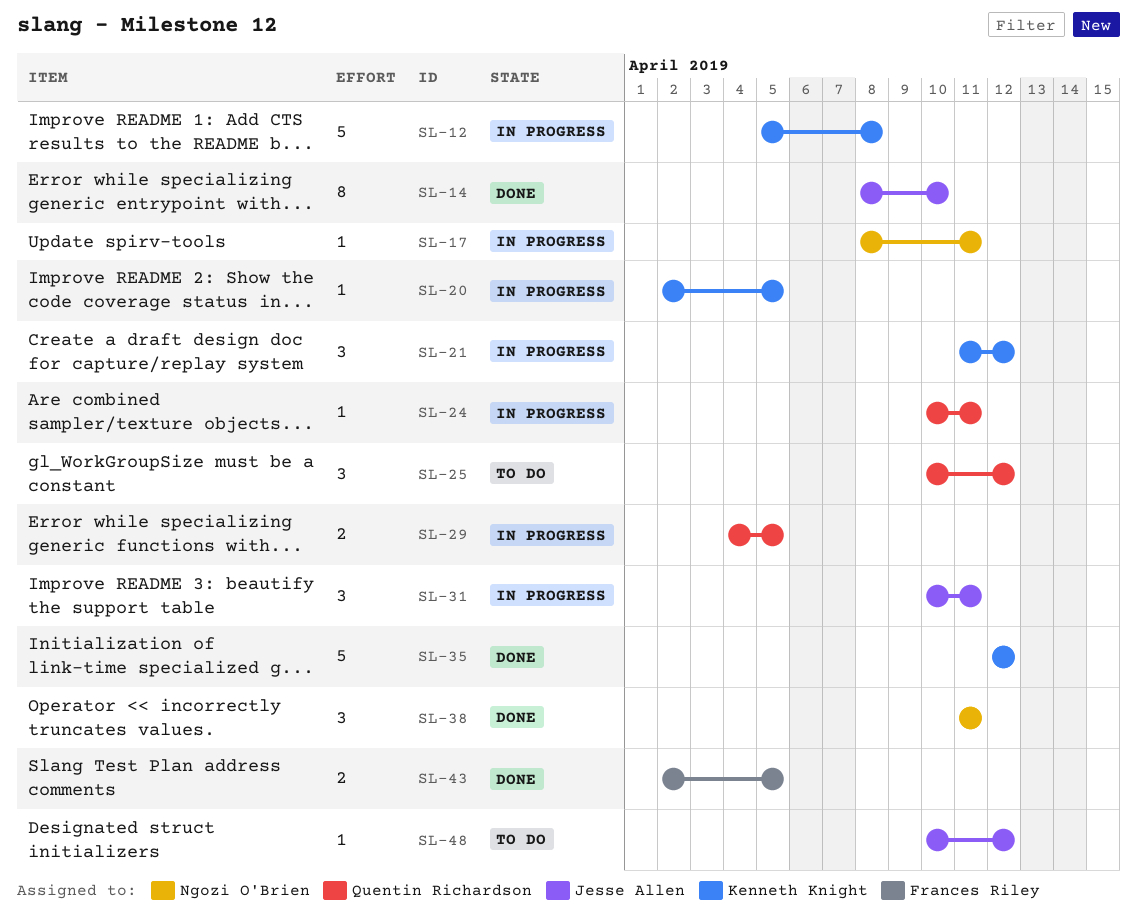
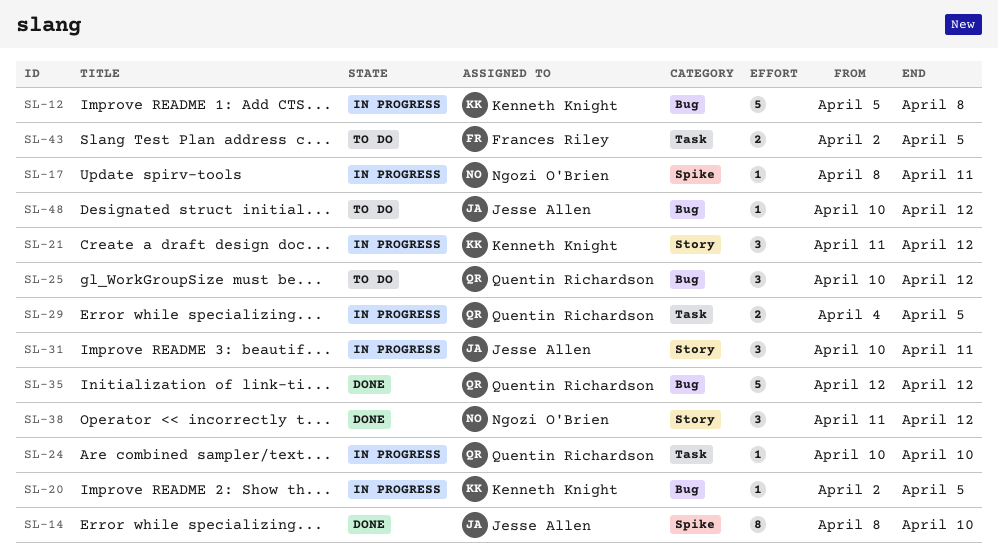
SL-24, due: Apr 11 -> Apr 10
SL-35, owner: Kenneth Knight -> Quentin Richardson
SL-38, due: Apr 11 -> Apr 12
SL-43, status: Done -> To do

